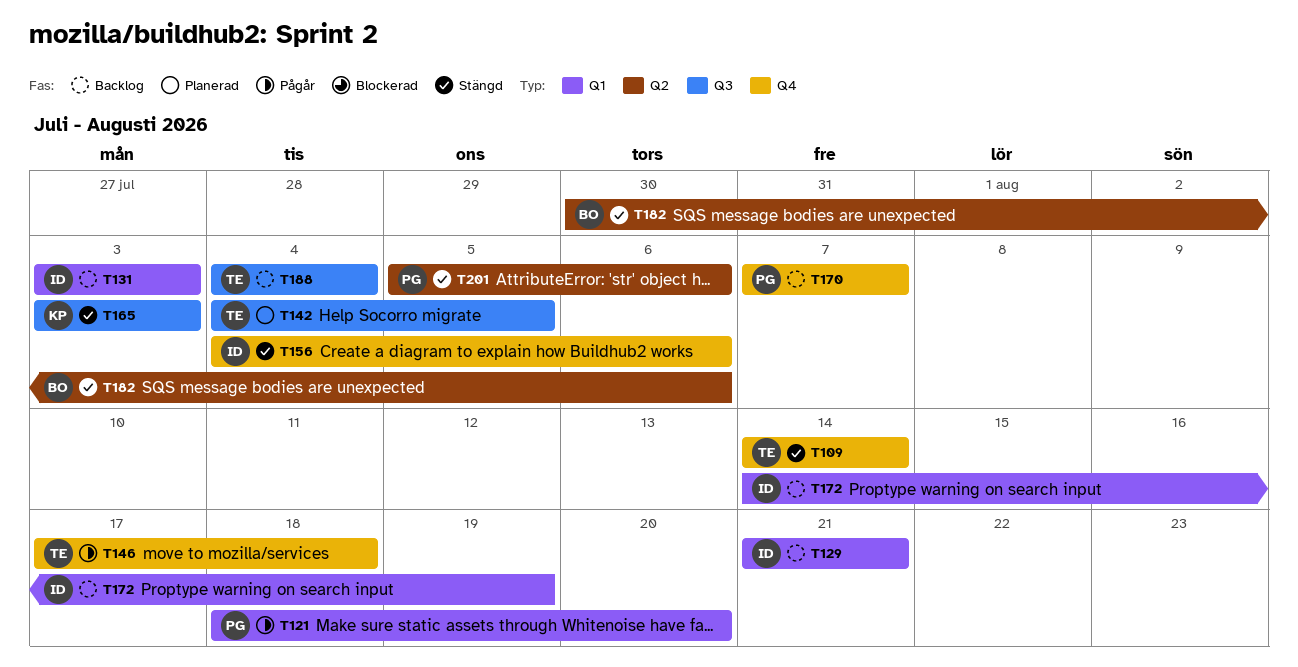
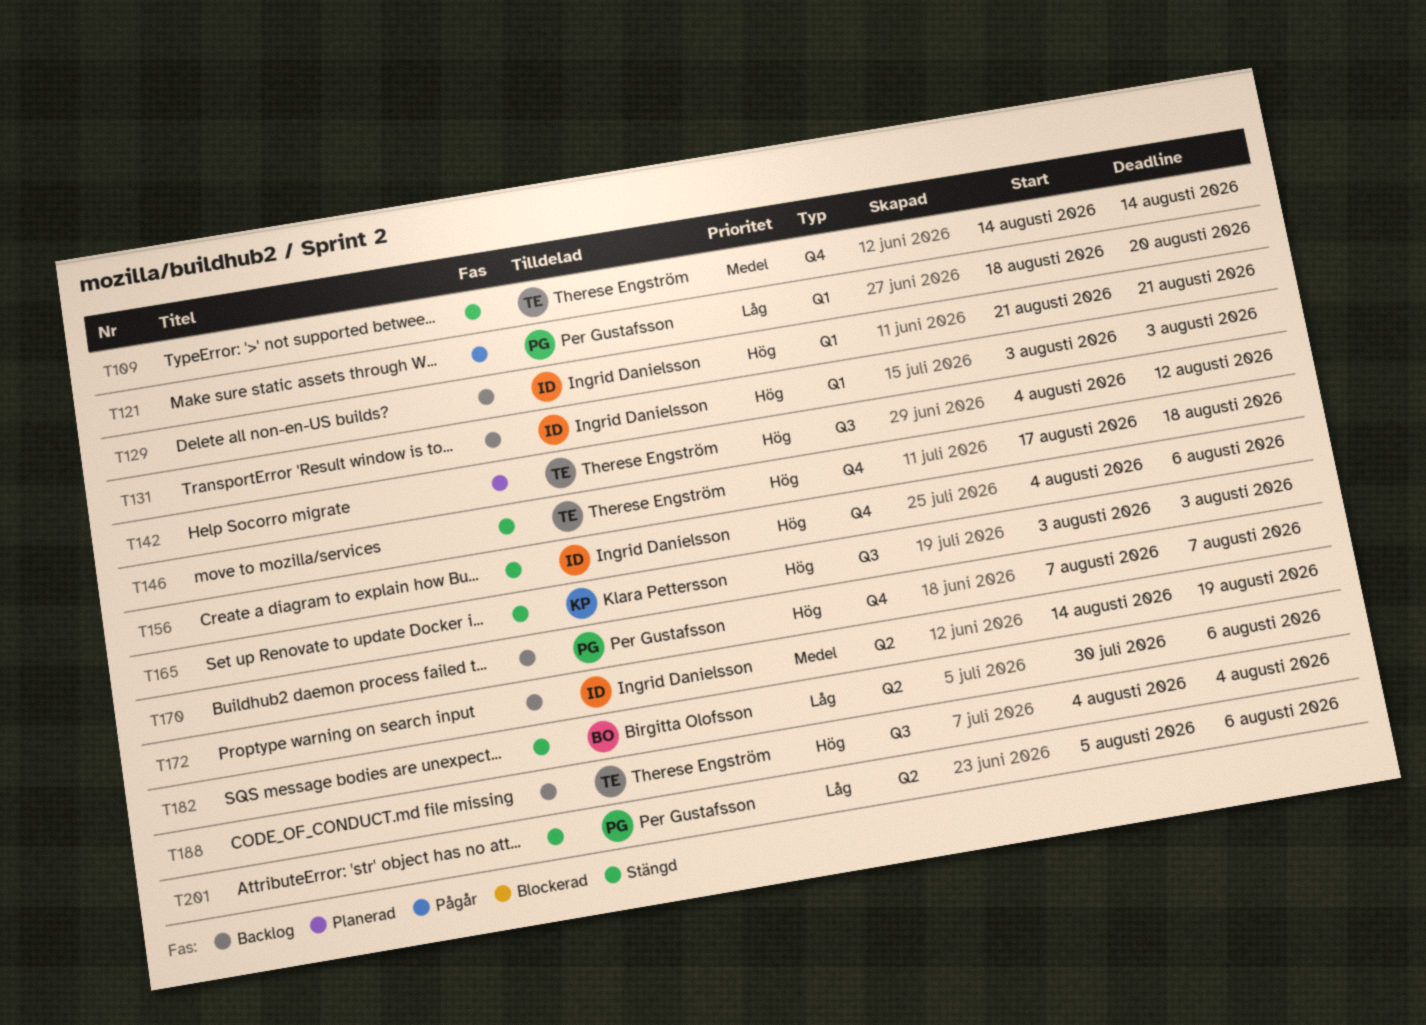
T142, due: Aug 5 -> Aug 12
T146, status: Pågår -> Stängd
T172, label: Q1 -> Q2

